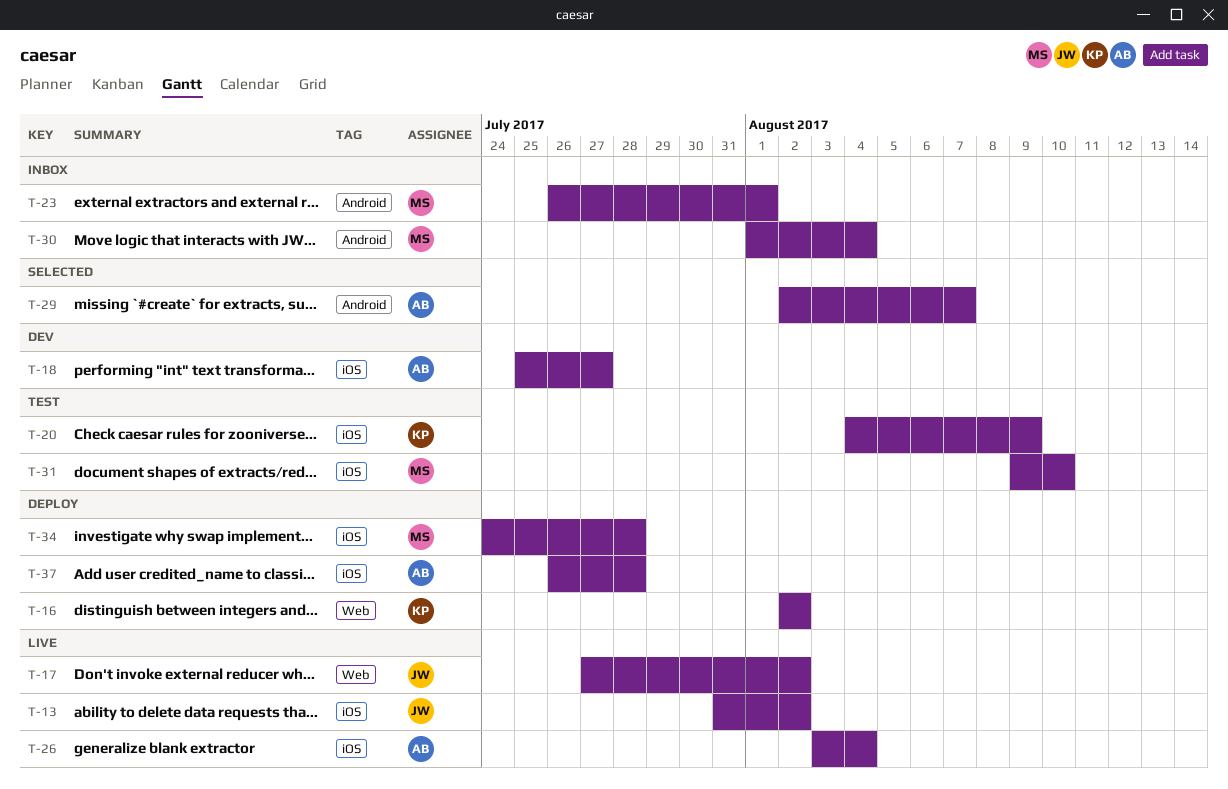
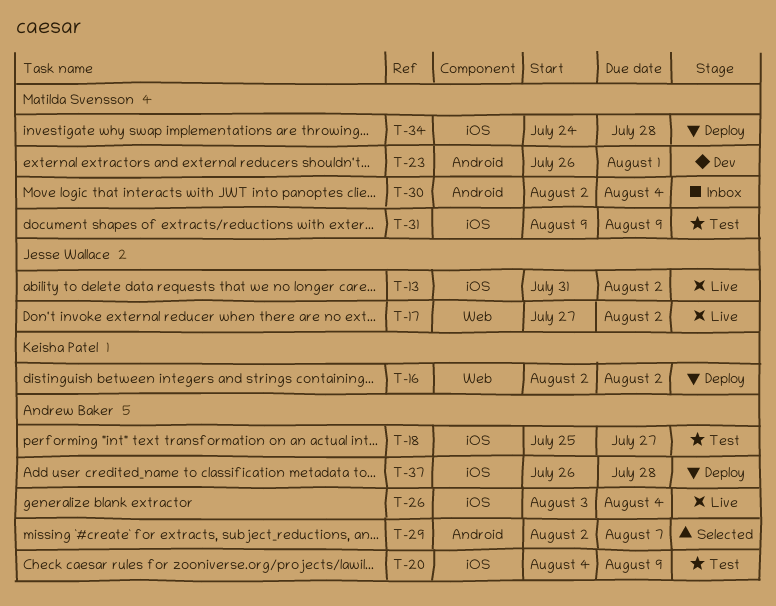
T-18, status: Dev -> Test
T-20, owner: Keisha Patel -> Andrew Baker
T-23, status: Inbox -> Dev
T-30, start: Aug 1 -> Aug 2
T-31, due: Aug 10 -> Aug 9

